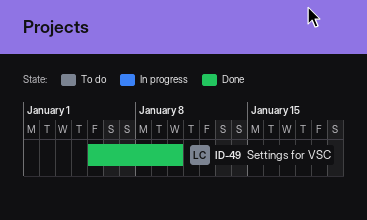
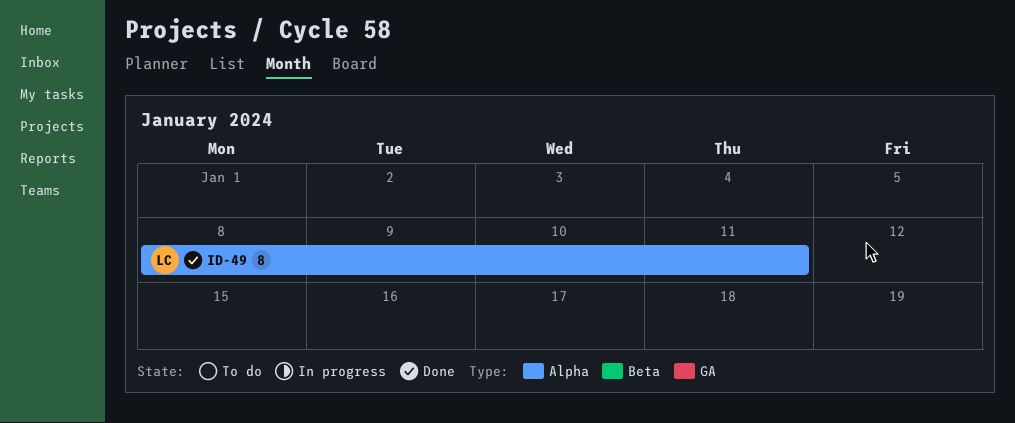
ID-49, start: Jan 5 -> Jan 8
ID-49, due: Jan 10 -> Jan 11

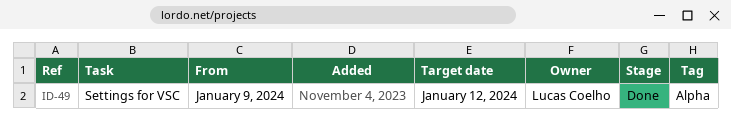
ID-49, start: Jan 8 -> Jan 9
ID-49, due: Jan 11 -> Jan 12

